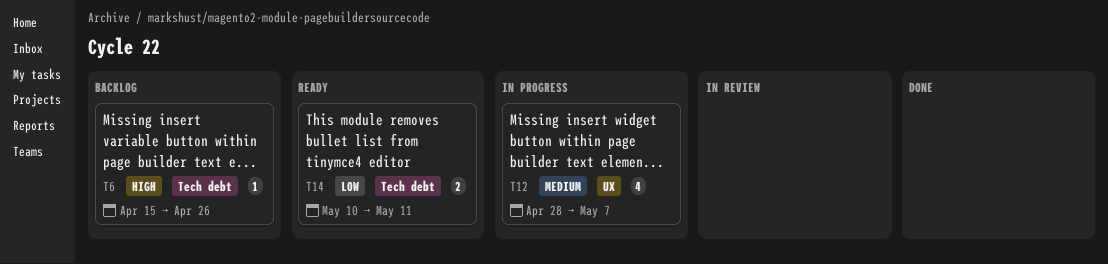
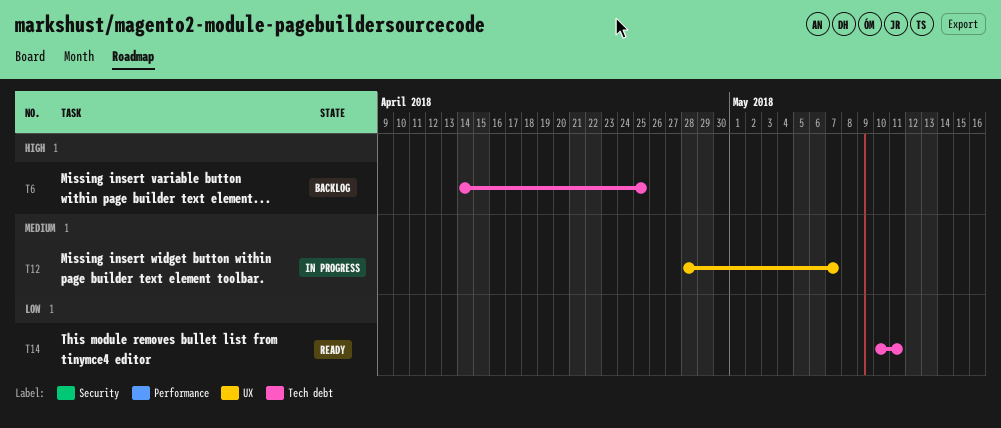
T6, start: Apr 15 -> Apr 14
T6, due: Apr 26 -> Apr 25

